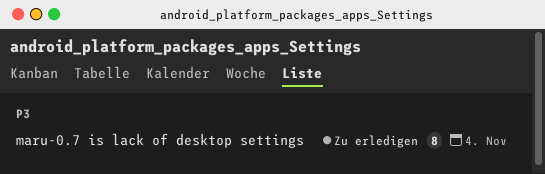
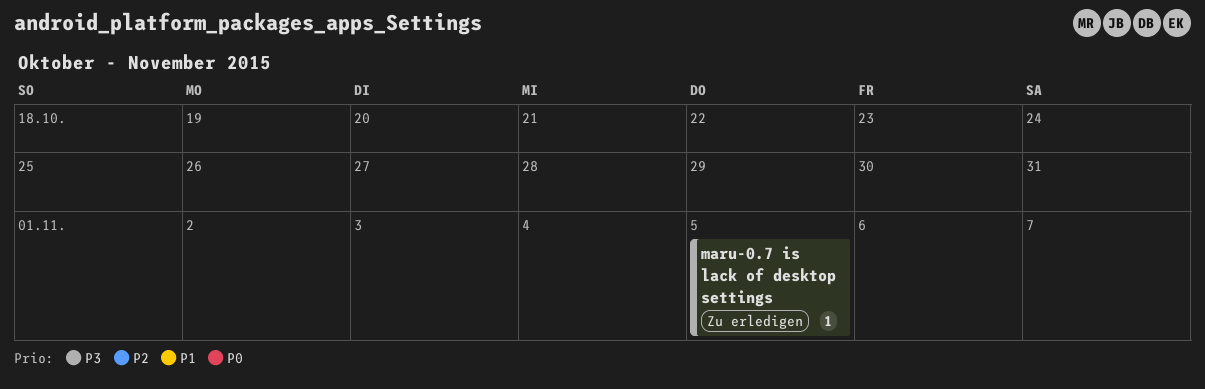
maru-0.7 is lack of desktop settings, estimate: 8 -> 1
maru-0.7 is lack of desktop settings, due: Nov 4 -> Nov 5

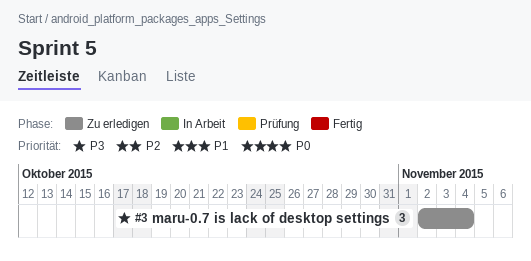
maru-0.7 is lack of desktop settings, estimate: 1 -> 3
maru-0.7 is lack of desktop settings, due: Nov 5 -> Nov 4

